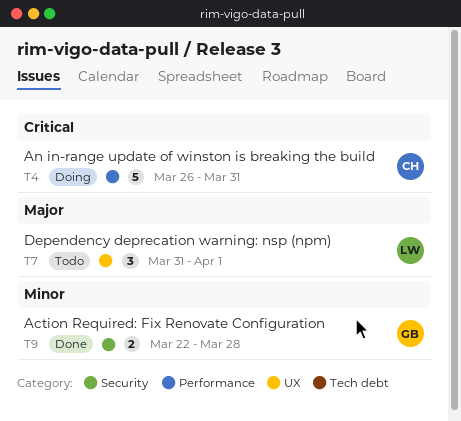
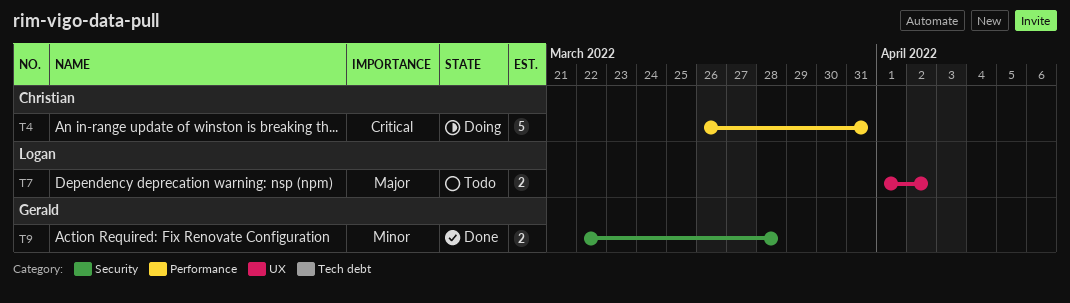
T7, estimate: 3 -> 2
T7, start: Mar 31 -> Apr 1
T7, due: Apr 1 -> Apr 2

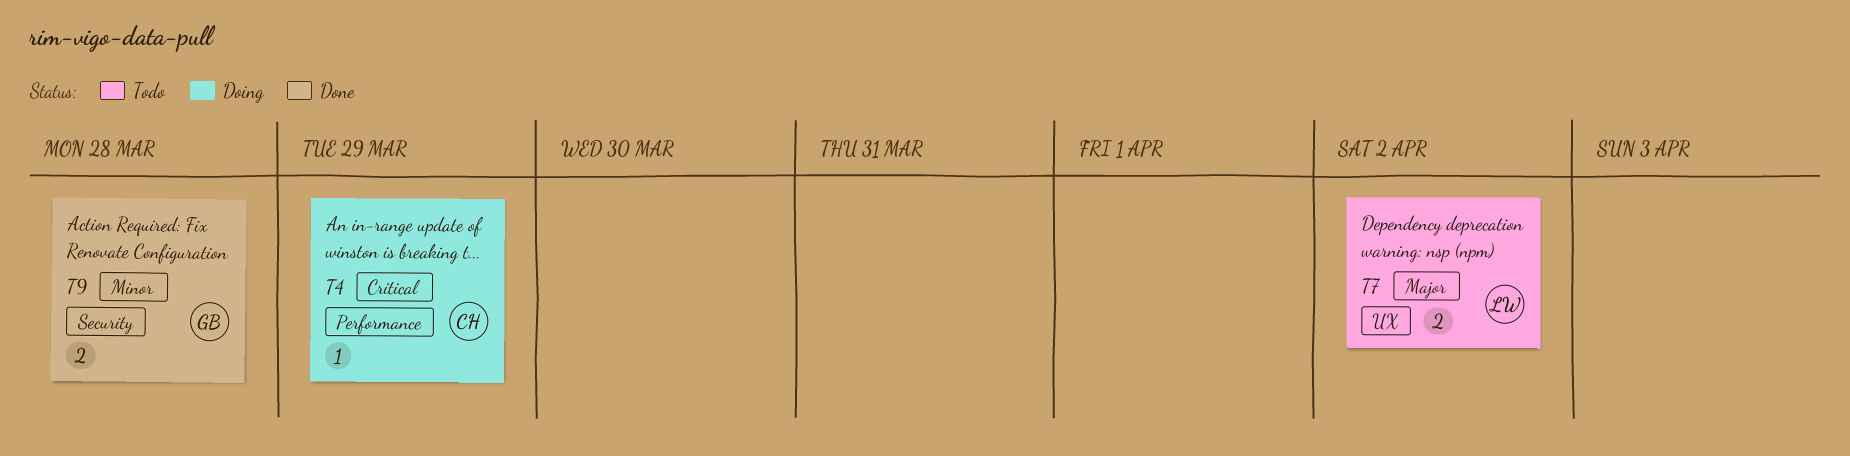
T4, estimate: 5 -> 1
T4, due: Mar 31 -> Mar 29

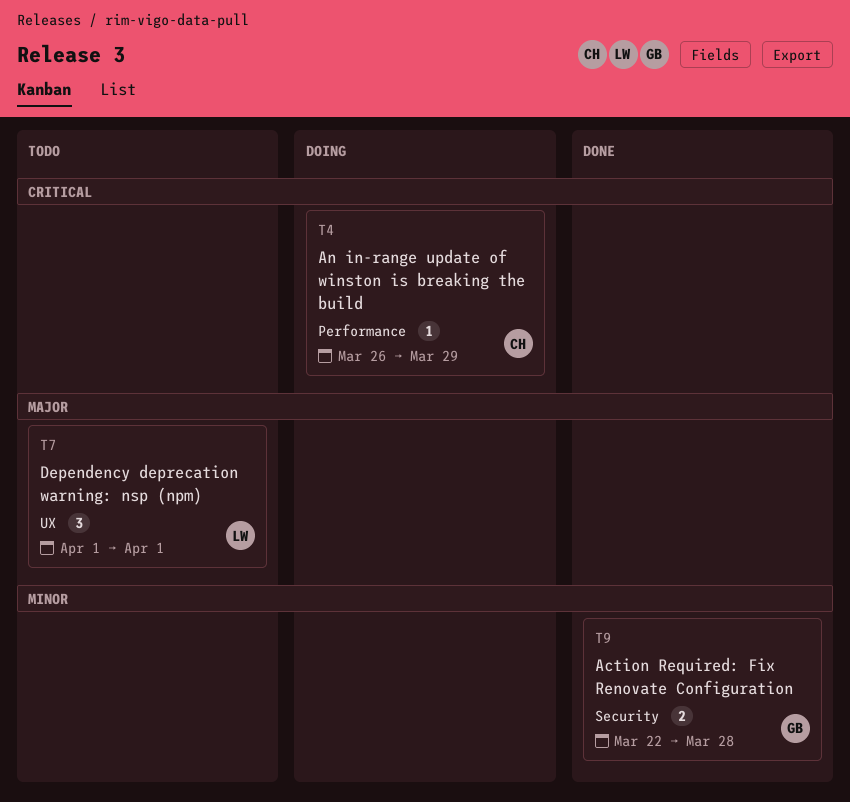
T7, estimate: 2 -> 3
T7, due: Apr 2 -> Apr 1

